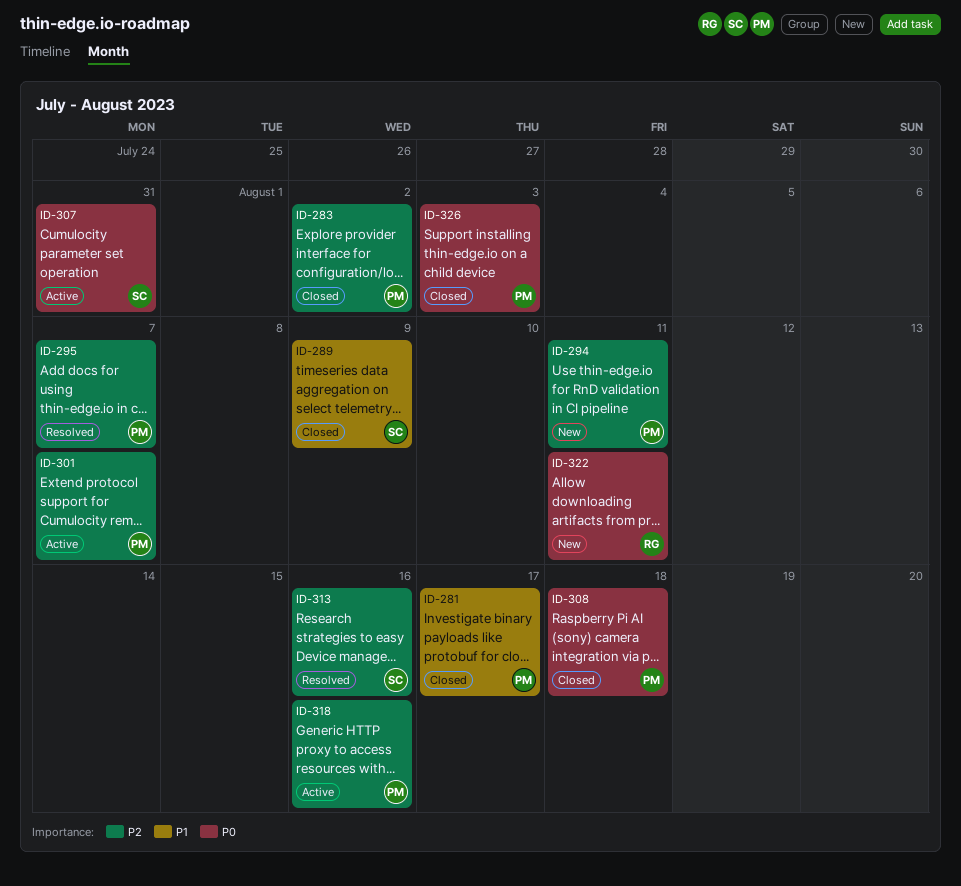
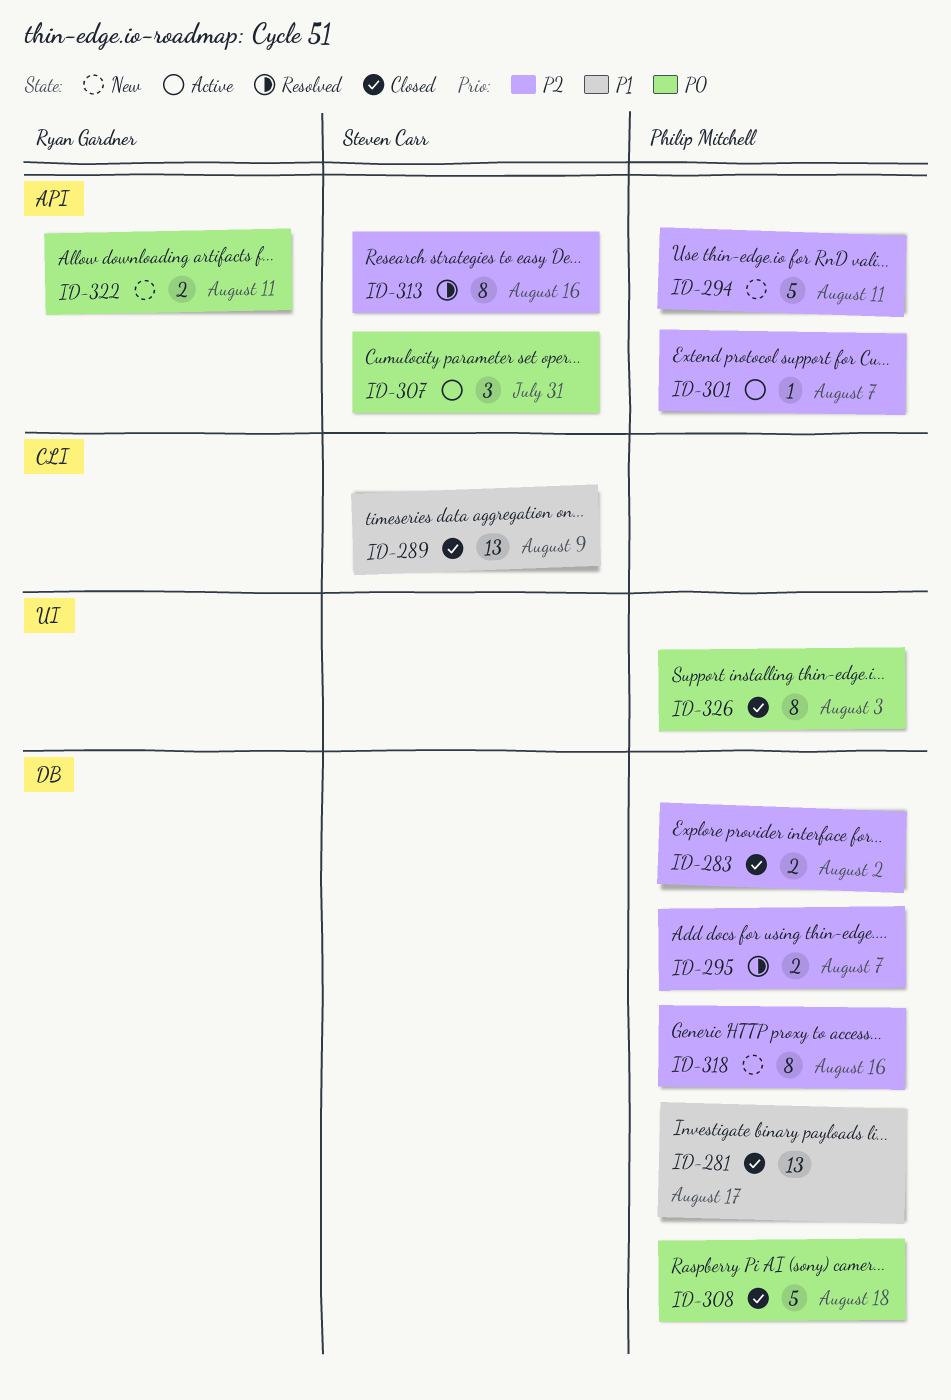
ID-318, status: Active -> New

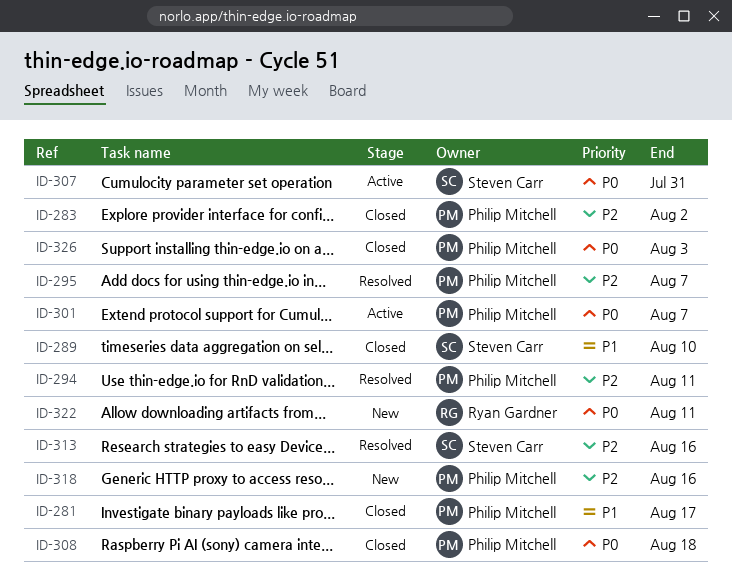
ID-289, due: Aug 9 -> Aug 10
ID-294, status: New -> Resolved
ID-301, priority: P2 -> P0

